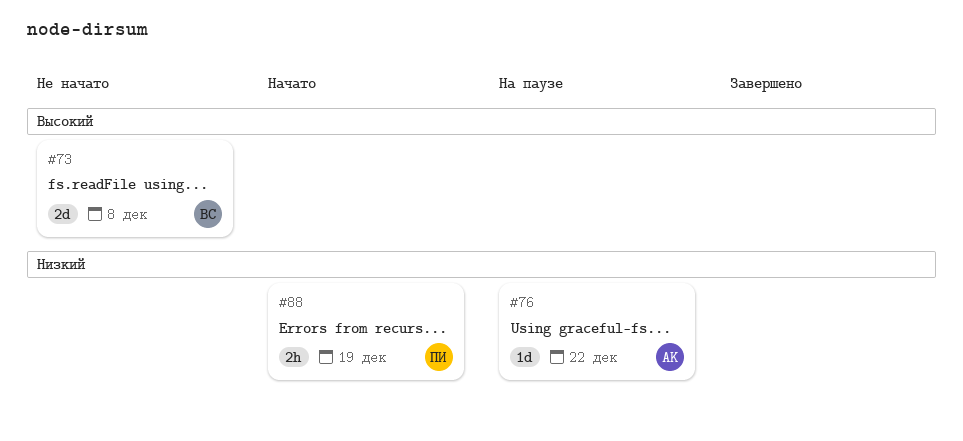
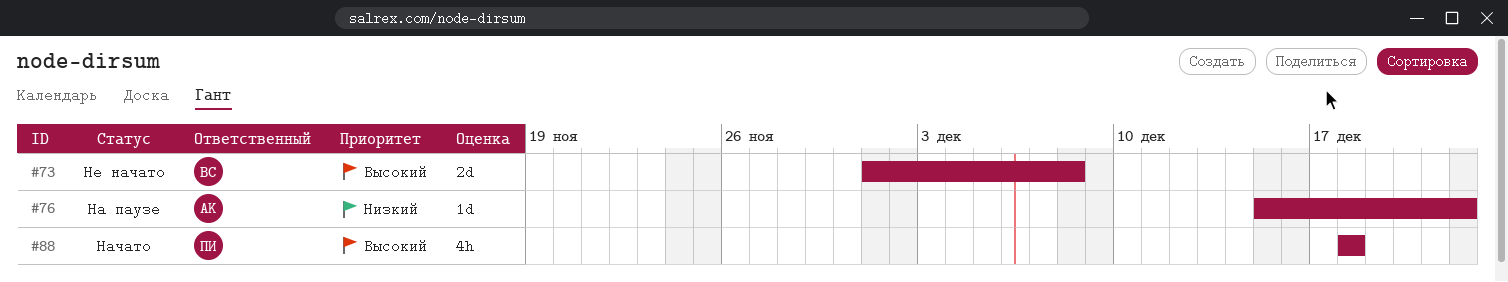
#88, priority: Низкий -> Высокий
#88, estimate: 2h -> 4h
#88, due: Dec 19 -> Dec 18

